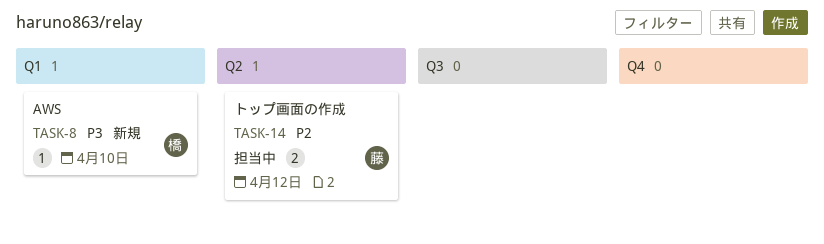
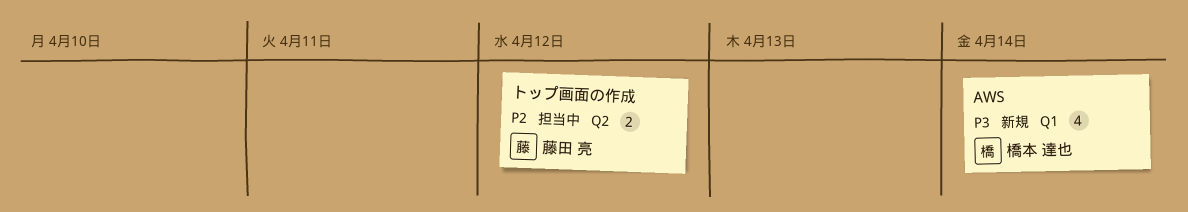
AWS, estimate: 1 -> 4
AWS, due: Apr 10 -> Apr 14

